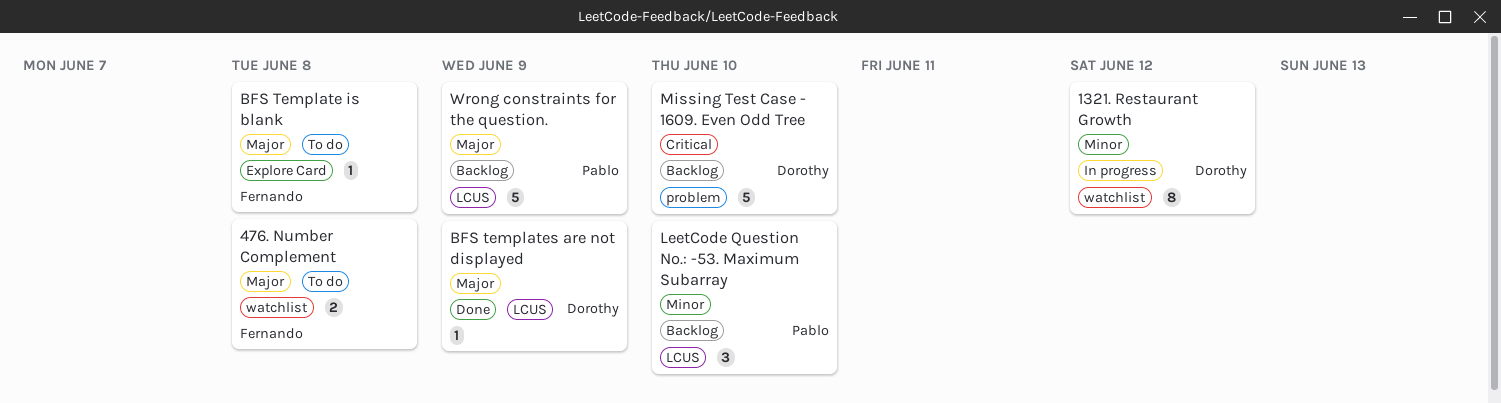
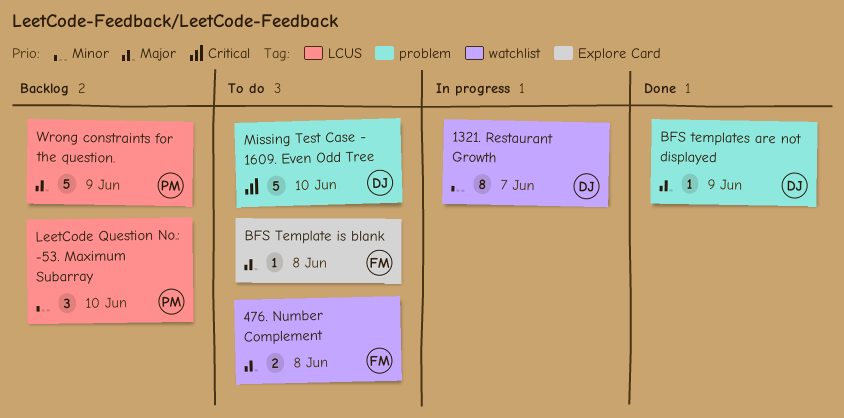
1321. Restaurant Growth, due: Jun 12 -> Jun 7
BFS templates are not displayed, label: LCUS -> problem
Missing Test Case - 1609. Even Odd Tree, status: Backlog -> To do

